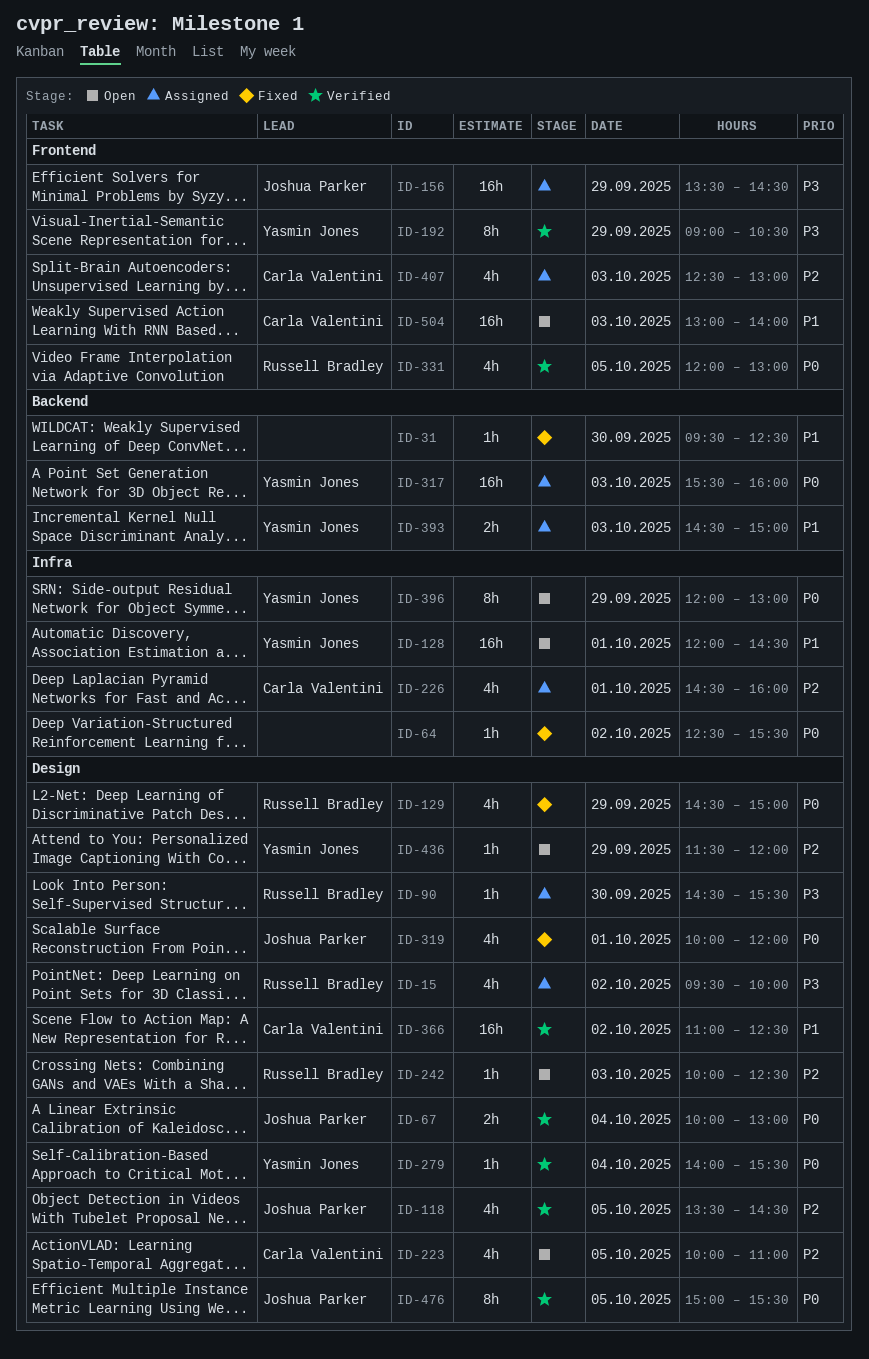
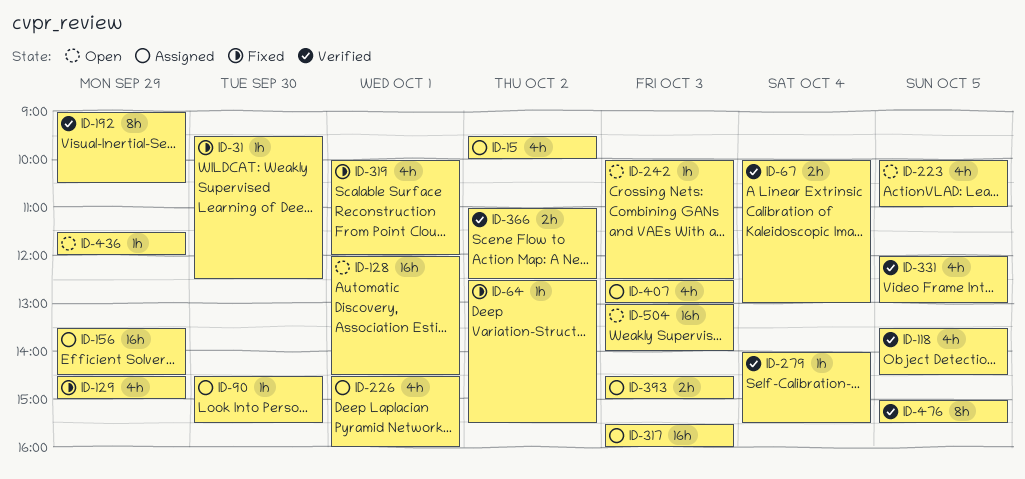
ID-366, estimate: 16h -> 2h
ID-396: present -> none

